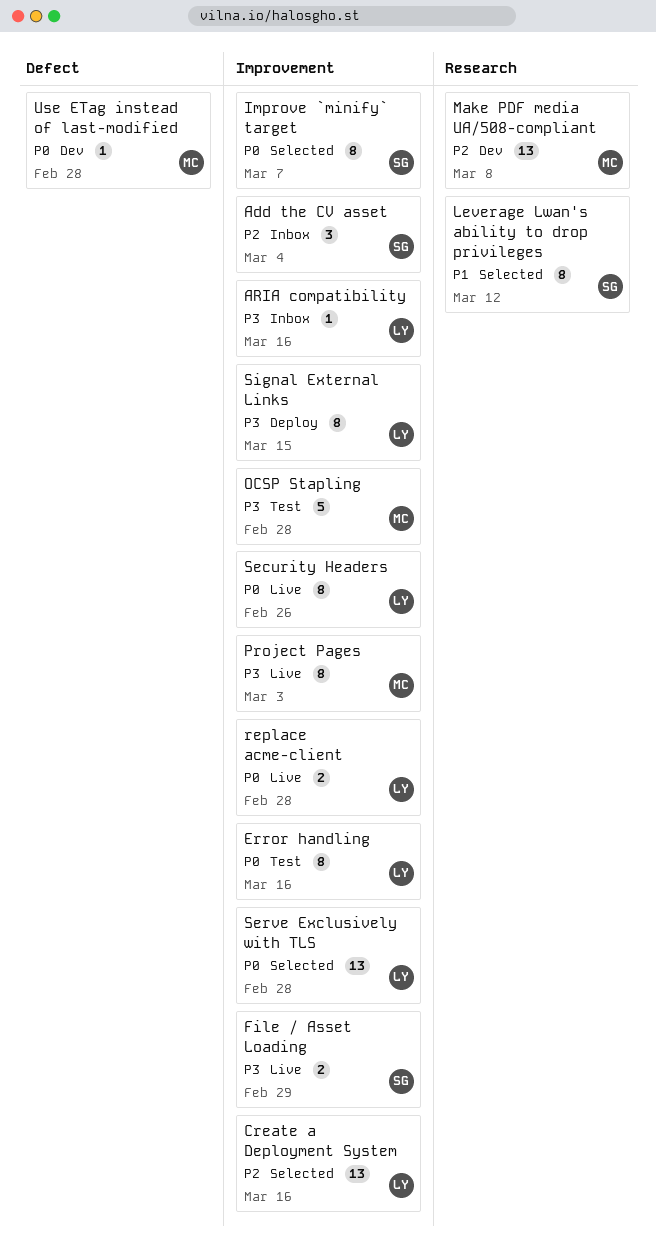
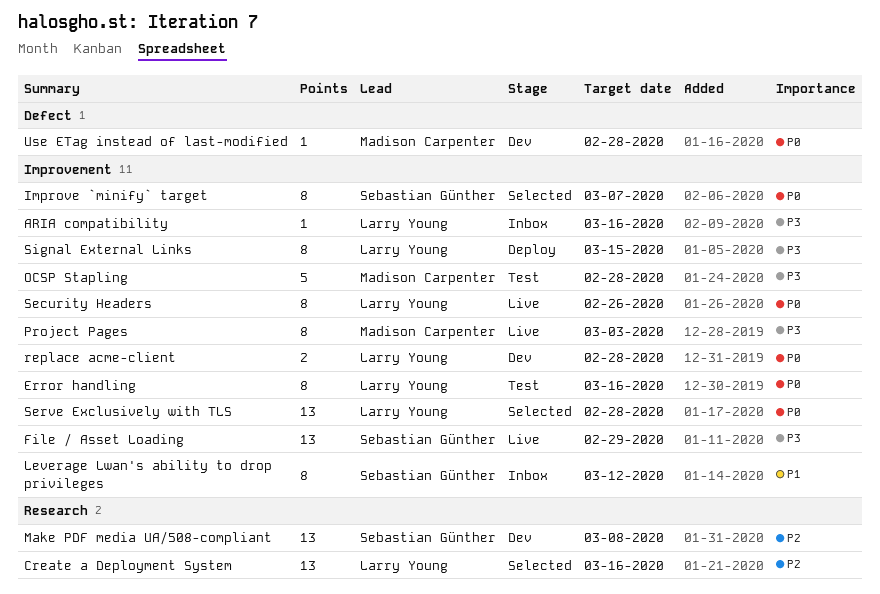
Add the CV asset: present -> none
Create a Deployment System, label: Improvement -> Research
File / Asset Loading, estimate: 2 -> 13
Leverage Lwan's ability to drop privileges, status: Selected -> Inbox
Leverage Lwan's ability to drop privileges, label: Research -> Improvement
Make PDF media UA/508-compliant, owner: Madison Carpenter -> Sebastian Günther
replace acme-client, status: Live -> Dev

